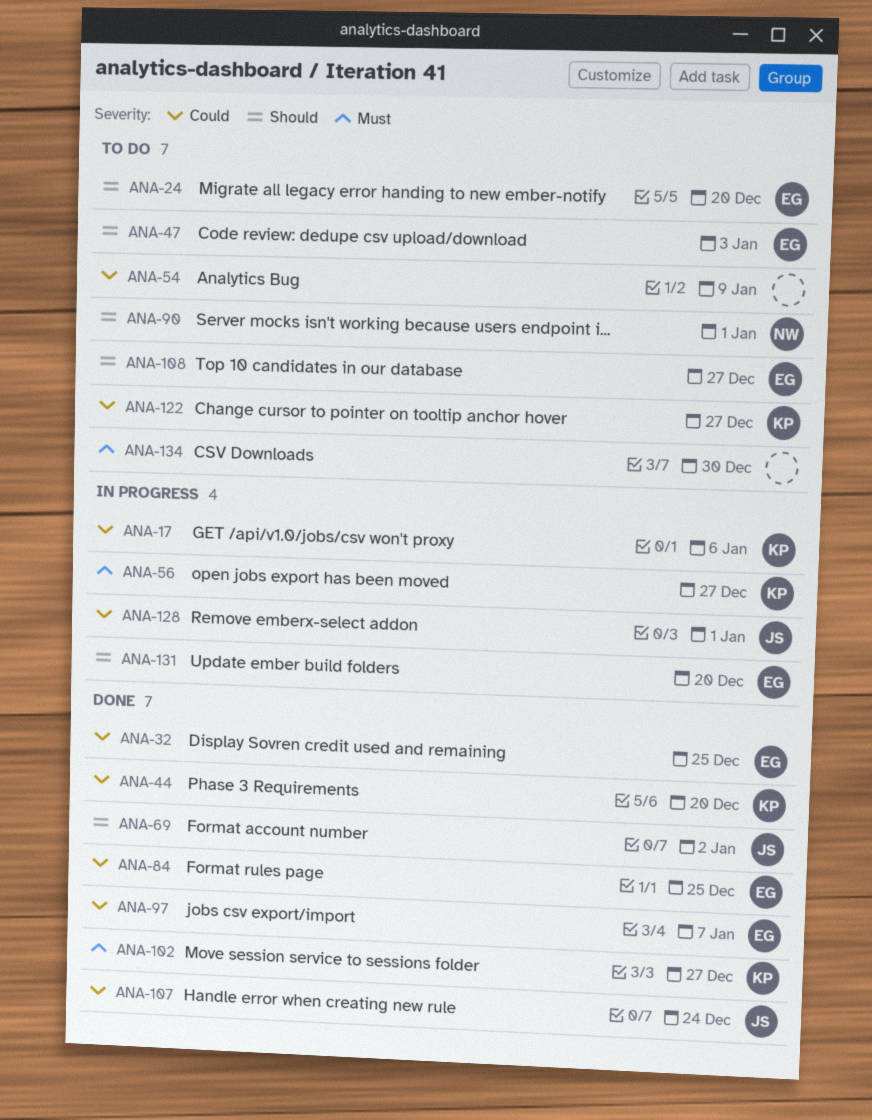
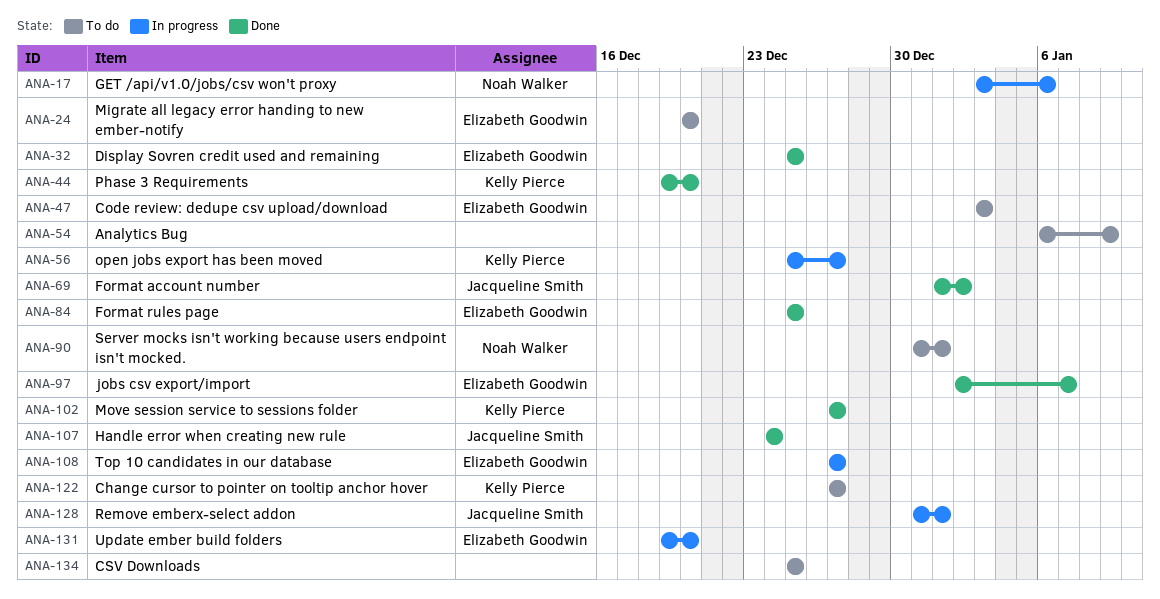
ANA-17, owner: Kelly Pierce -> Noah Walker
ANA-108, status: To do -> In progress
ANA-134, due: Dec 30 -> Dec 25

